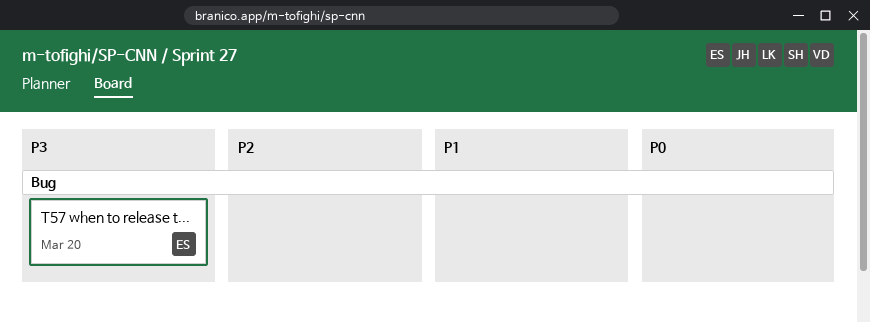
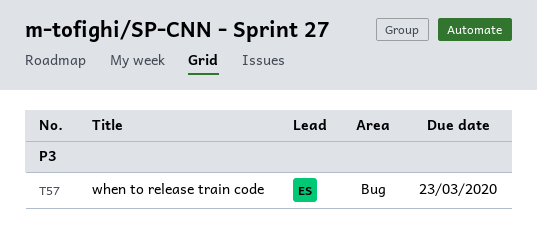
T57, due: Mar 20 -> Mar 23

